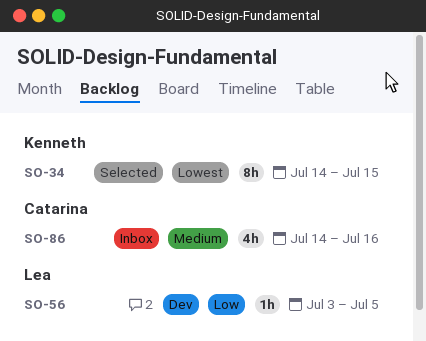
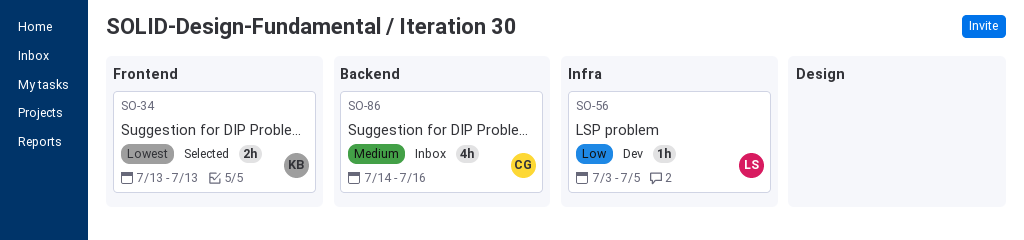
SO-34, estimate: 8h -> 2h
SO-34, start: Jul 14 -> Jul 13
SO-34, due: Jul 15 -> Jul 13

